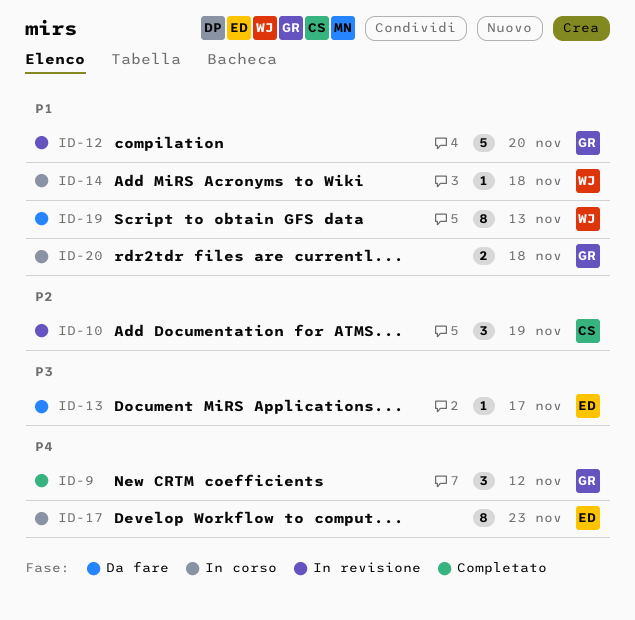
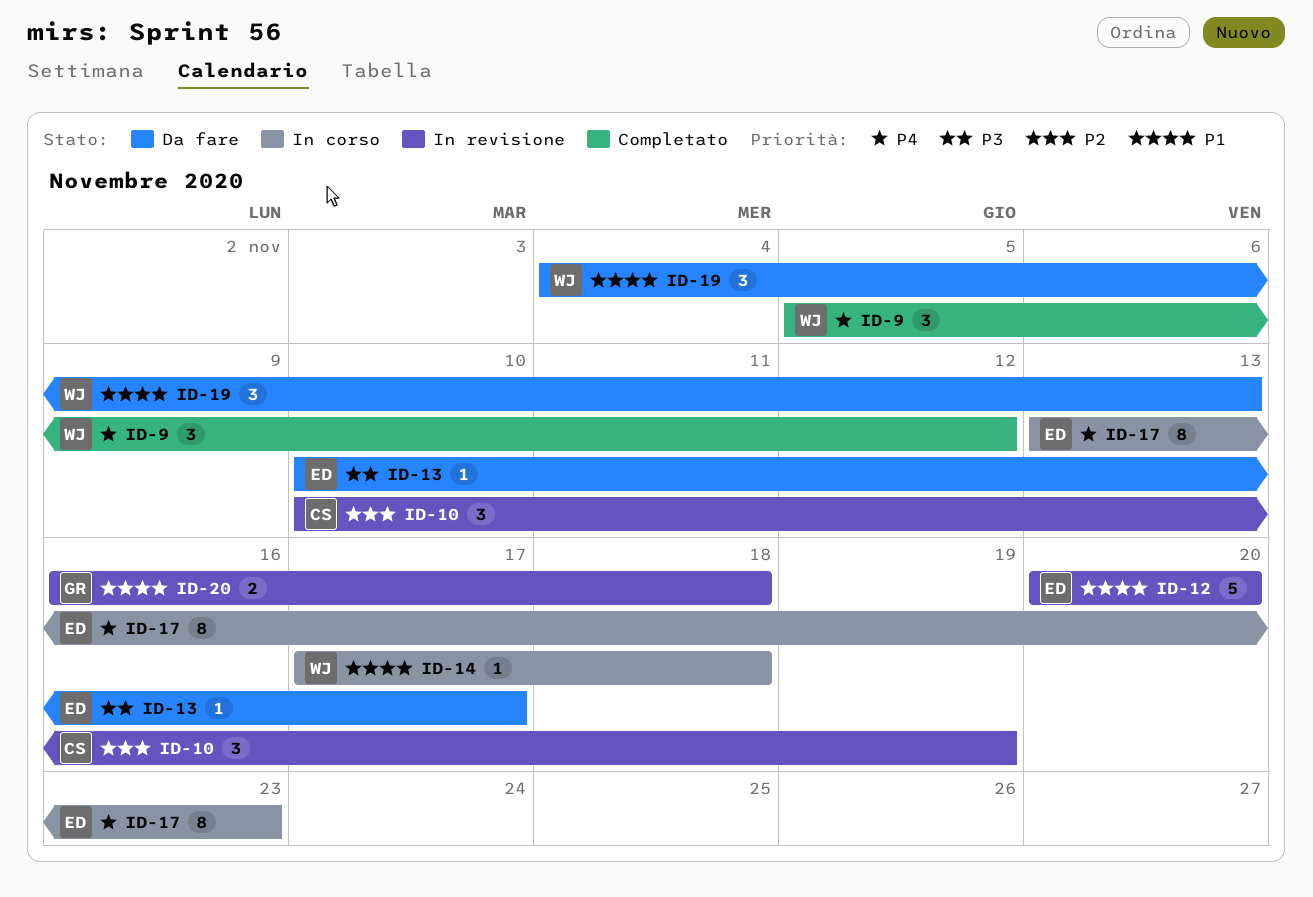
ID-9, owner: GR -> WJ
ID-12, owner: GR -> ED
ID-19, estimate: 8 -> 3
ID-20, status: In corso -> In revisione

